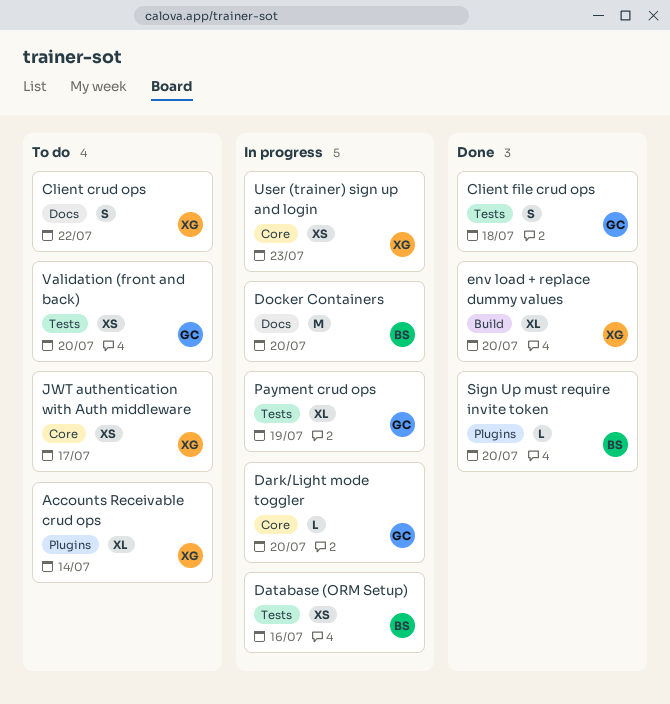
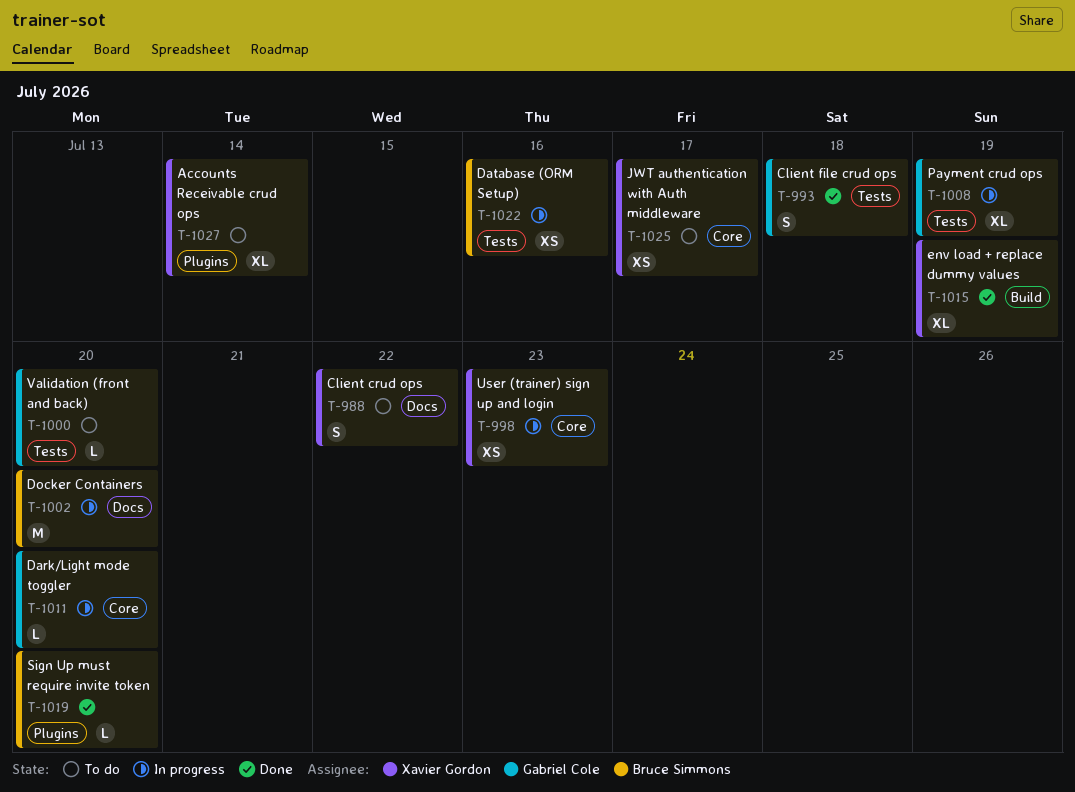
env load + replace dummy values, due: Jul 20 -> Jul 19
Validation (front and back), estimate: XS -> L

